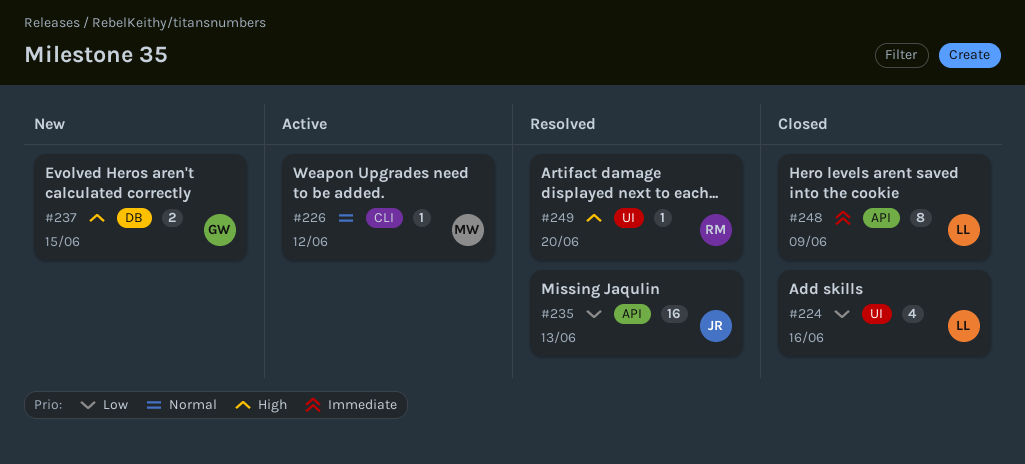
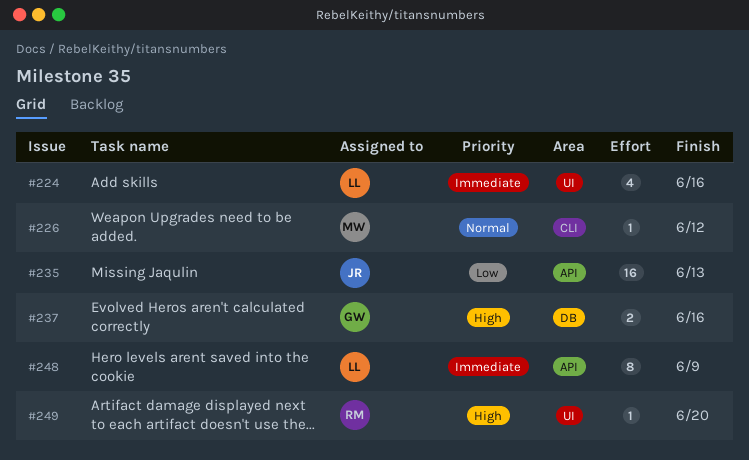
#224, priority: Low -> Immediate
#237, due: Jun 15 -> Jun 16

